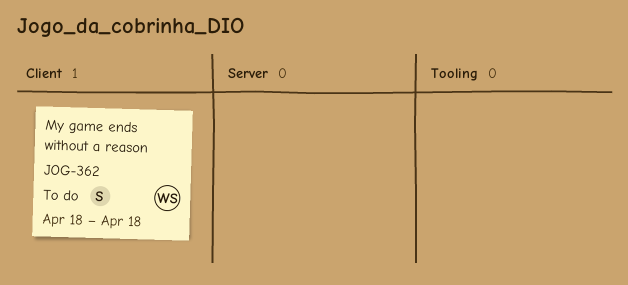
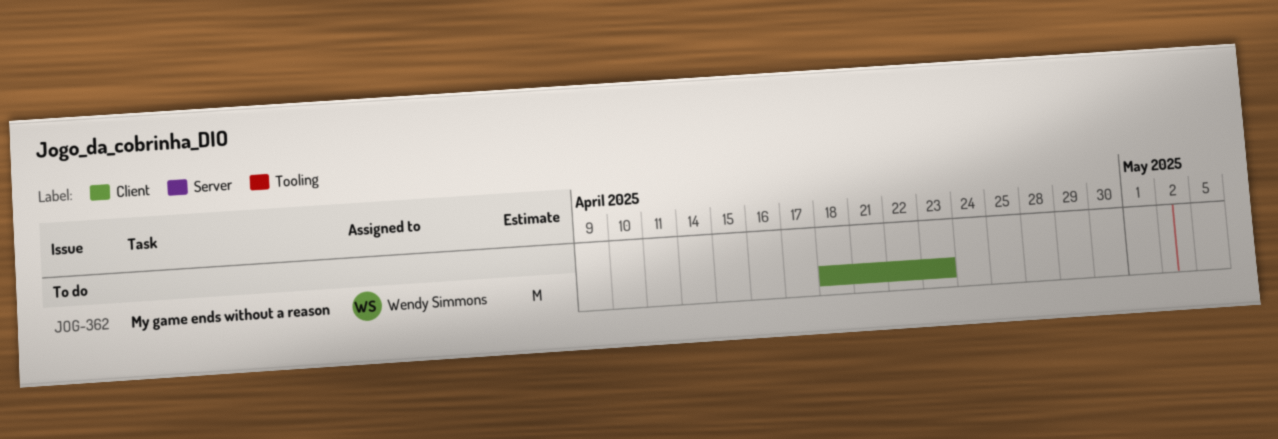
JOG-362, estimate: S -> M
JOG-362, due: Apr 18 -> Apr 23

